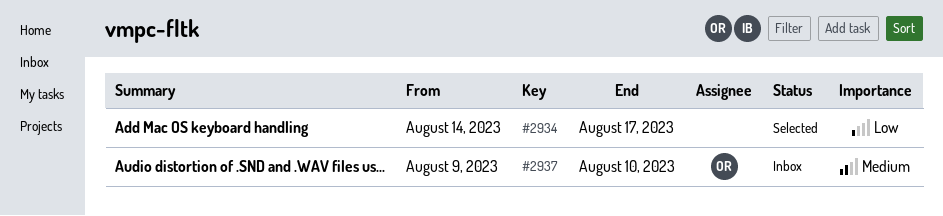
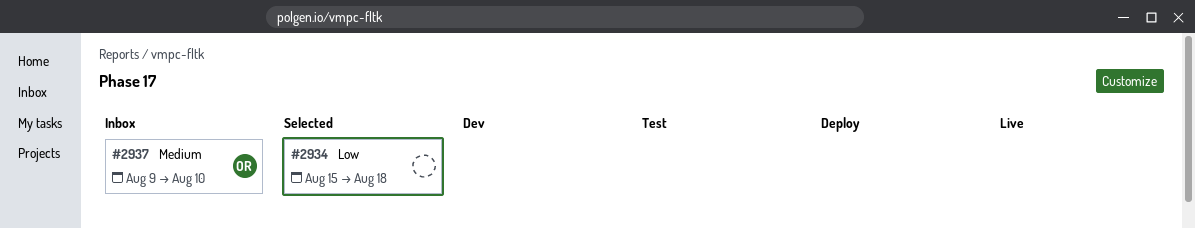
#2934, start: Aug 14 -> Aug 15
#2934, due: Aug 17 -> Aug 18

